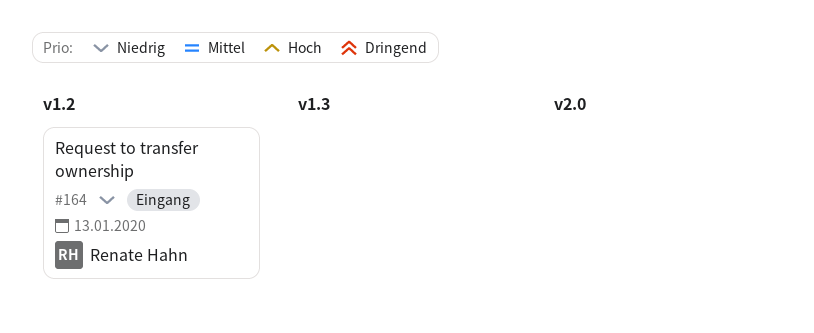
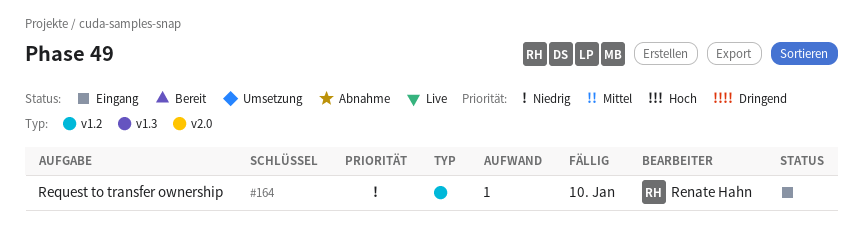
#164, due: Jan 13 -> Jan 10

